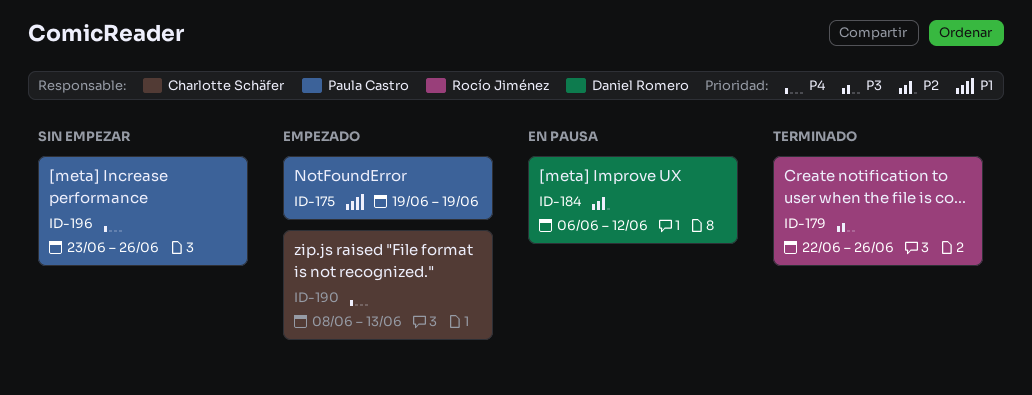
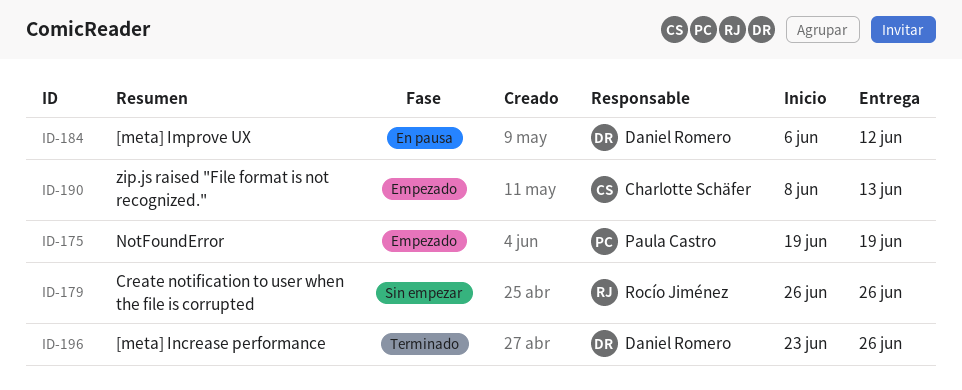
ID-179, status: Terminado -> Sin empezar
ID-179, start: Jun 22 -> Jun 26
ID-196, status: Sin empezar -> Terminado
ID-196, owner: Paula Castro -> Daniel Romero

